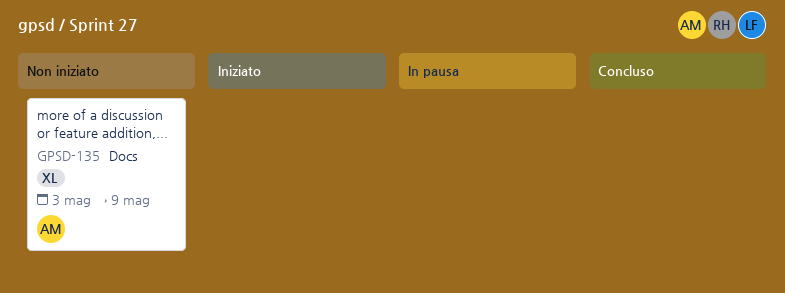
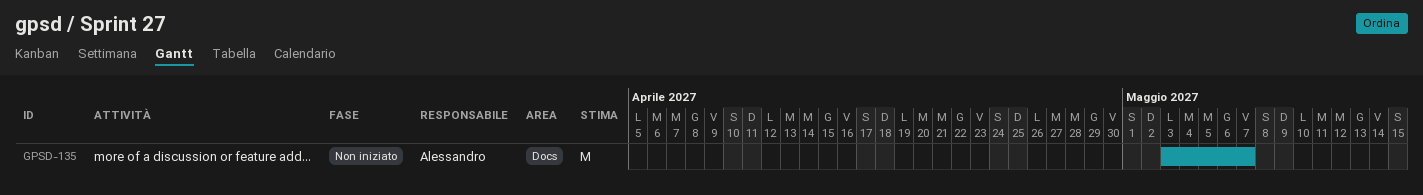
GPSD-135, estimate: XL -> M
GPSD-135, due: May 9 -> May 7

